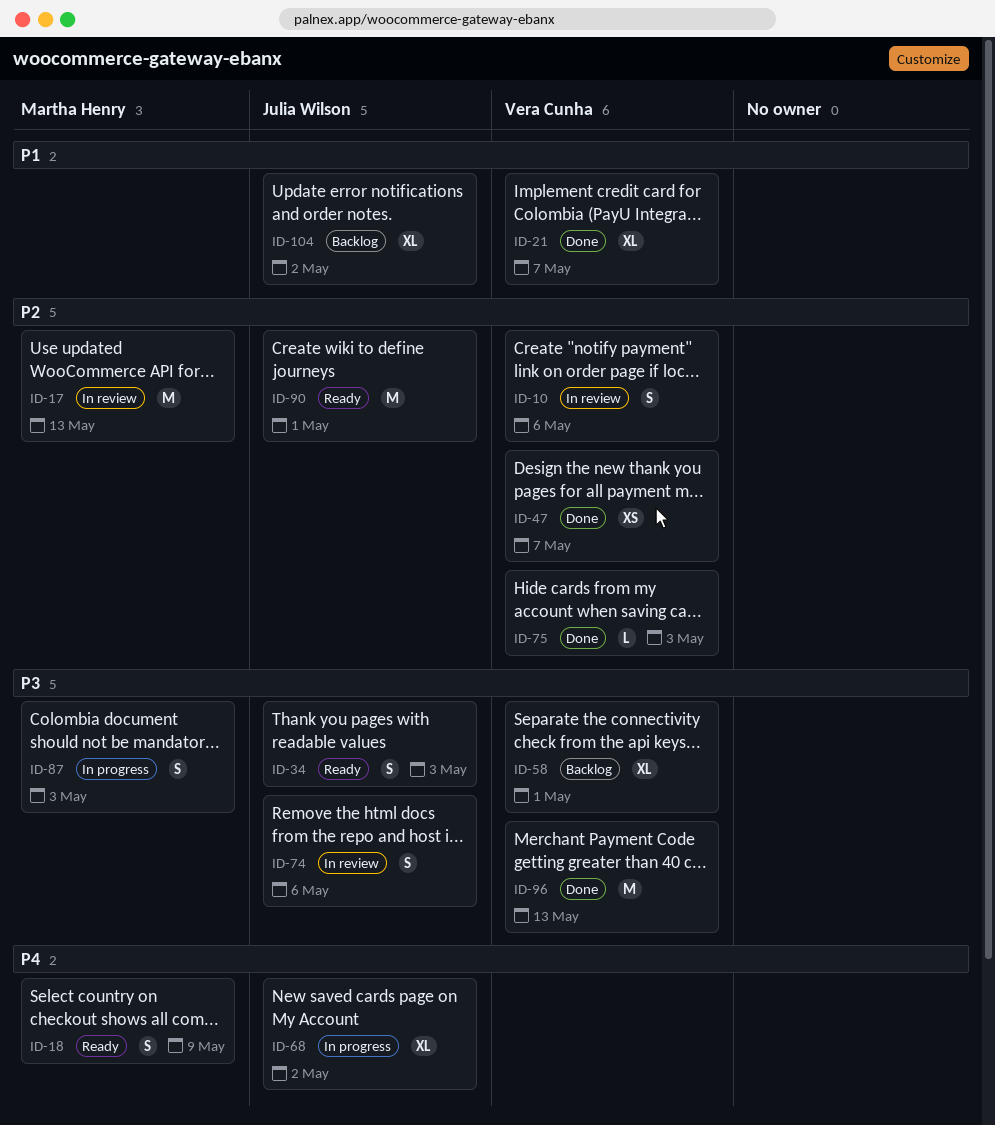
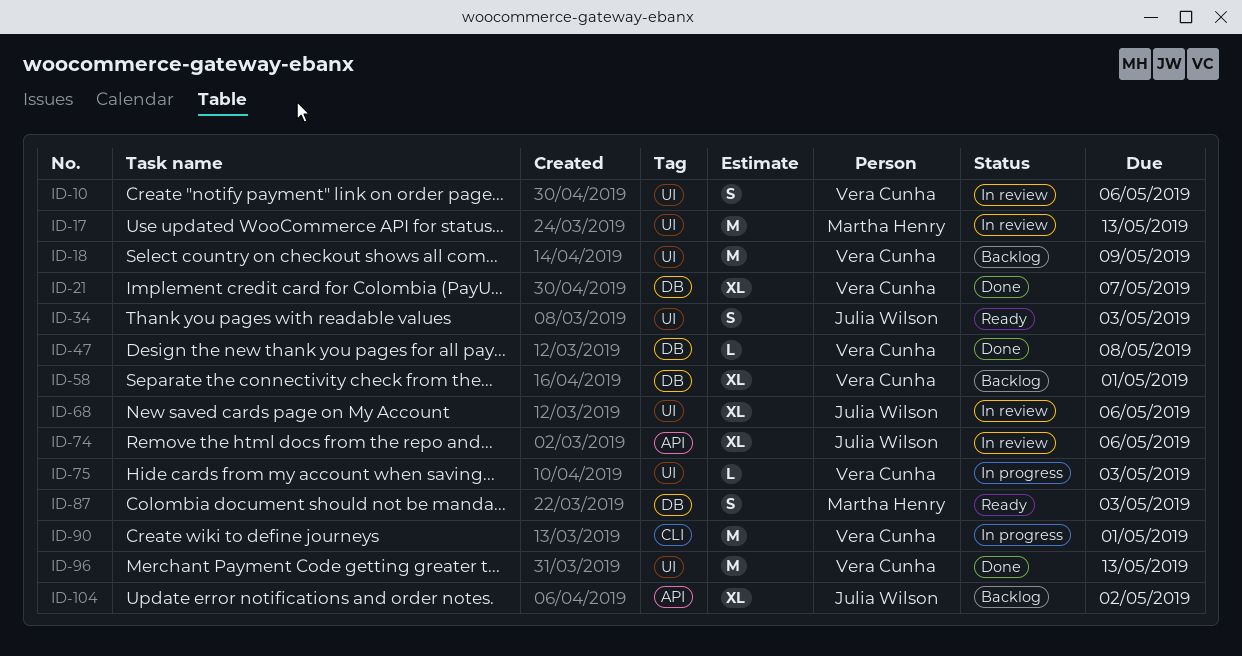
ID-18, status: Ready -> Backlog
ID-18, owner: Martha Henry -> Vera Cunha
ID-18, estimate: S -> M
ID-47, estimate: XS -> L
ID-47, due: May 7 -> May 8
ID-68, status: In progress -> In review
ID-68, due: May 2 -> May 6
ID-74, estimate: S -> XL
ID-75, status: Done -> In progress
ID-87, status: In progress -> Ready
ID-90, status: Ready -> In progress
ID-90, owner: Julia Wilson -> Vera Cunha

